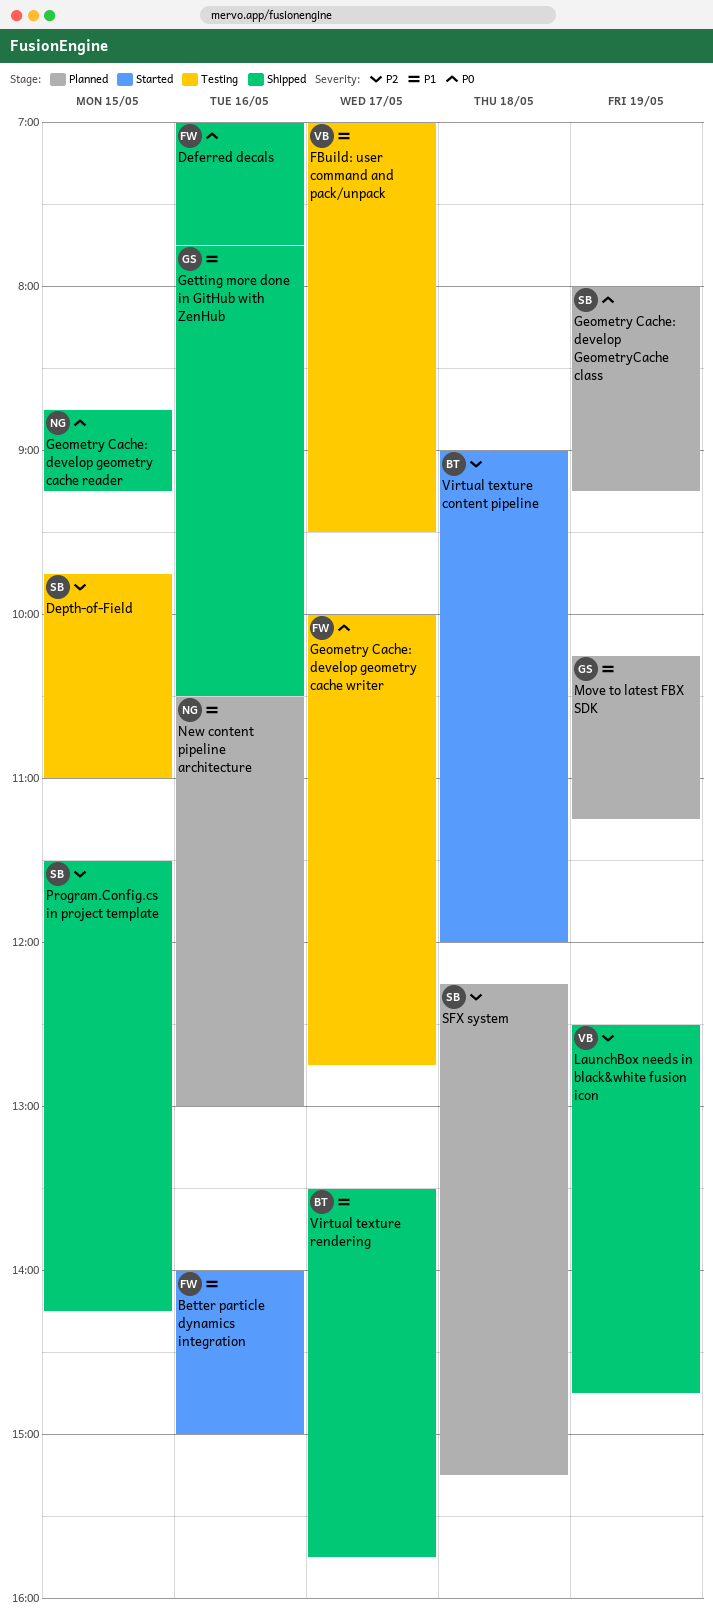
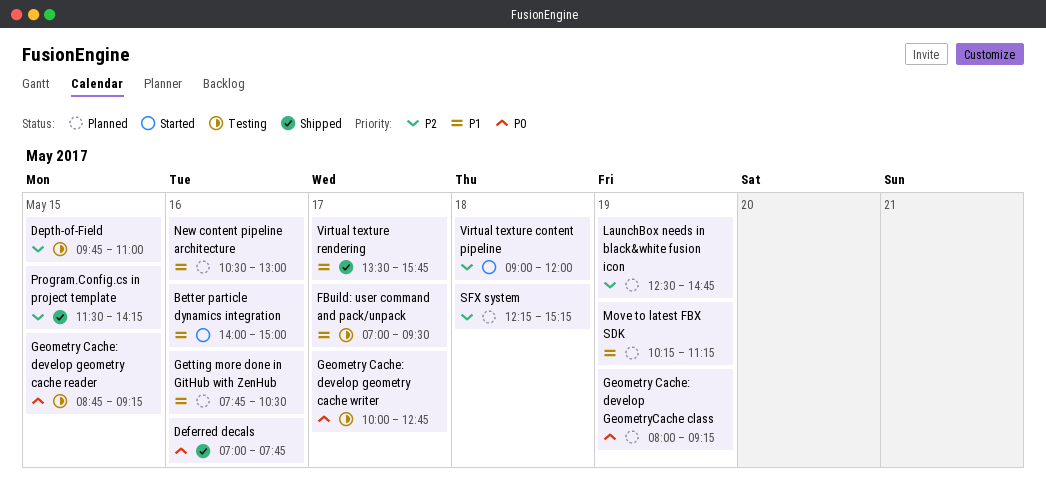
Geometry Cache: develop geometry cache reader, status: Shipped -> Testing
Getting more done in GitHub with ZenHub, status: Shipped -> Planned
LaunchBox needs in black&white fusion icon, status: Shipped -> Planned

